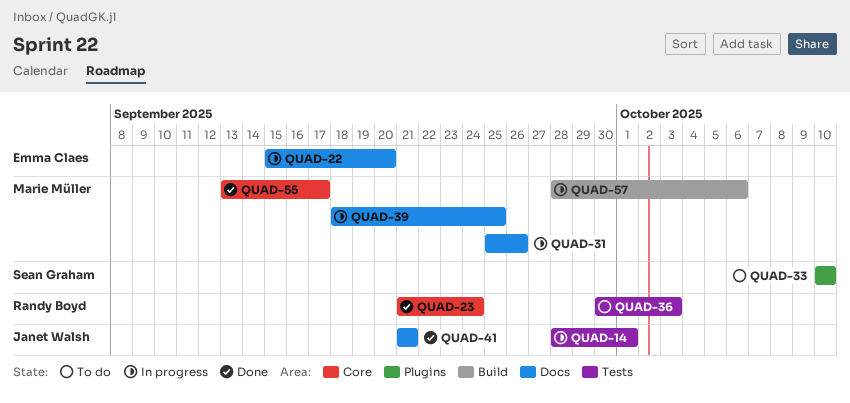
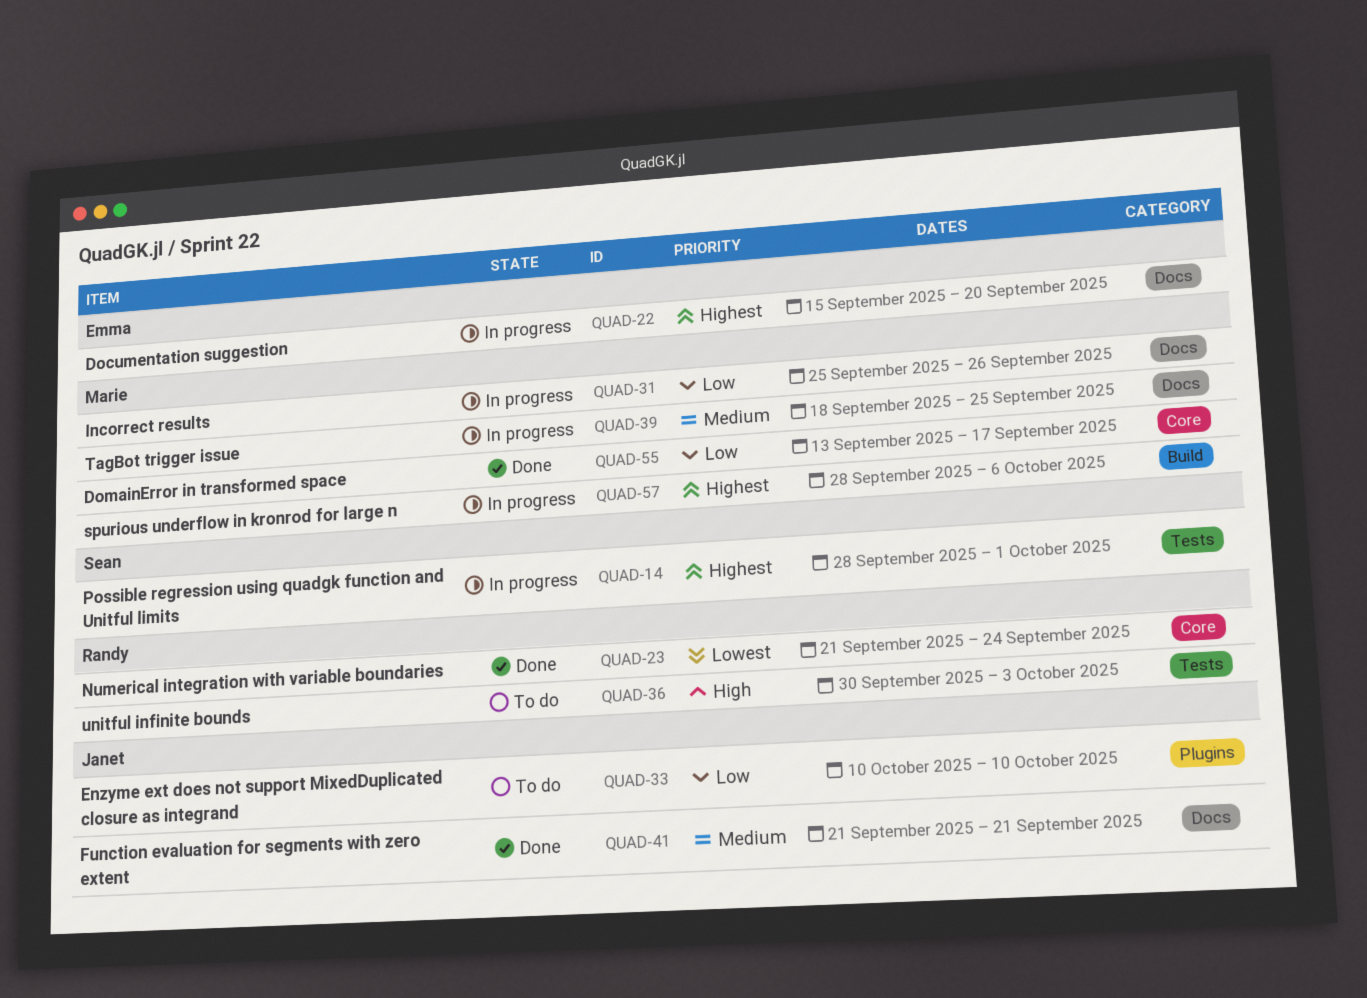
QUAD-14, owner: Janet Walsh -> Sean Graham
QUAD-33, owner: Sean Graham -> Janet Walsh

